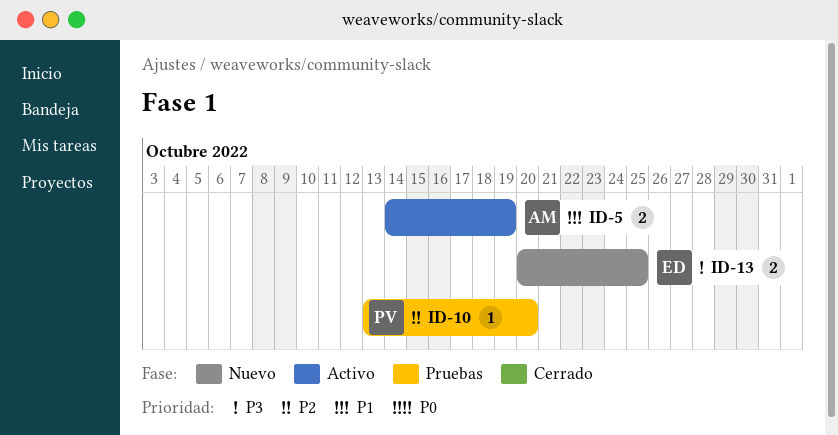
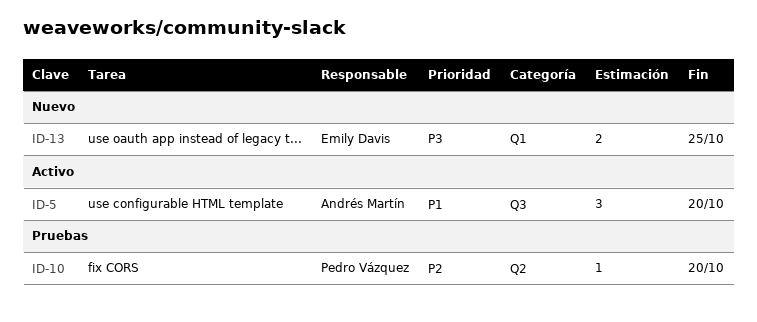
ID-5, estimate: 2 -> 3
ID-5, due: Oct 19 -> Oct 20

